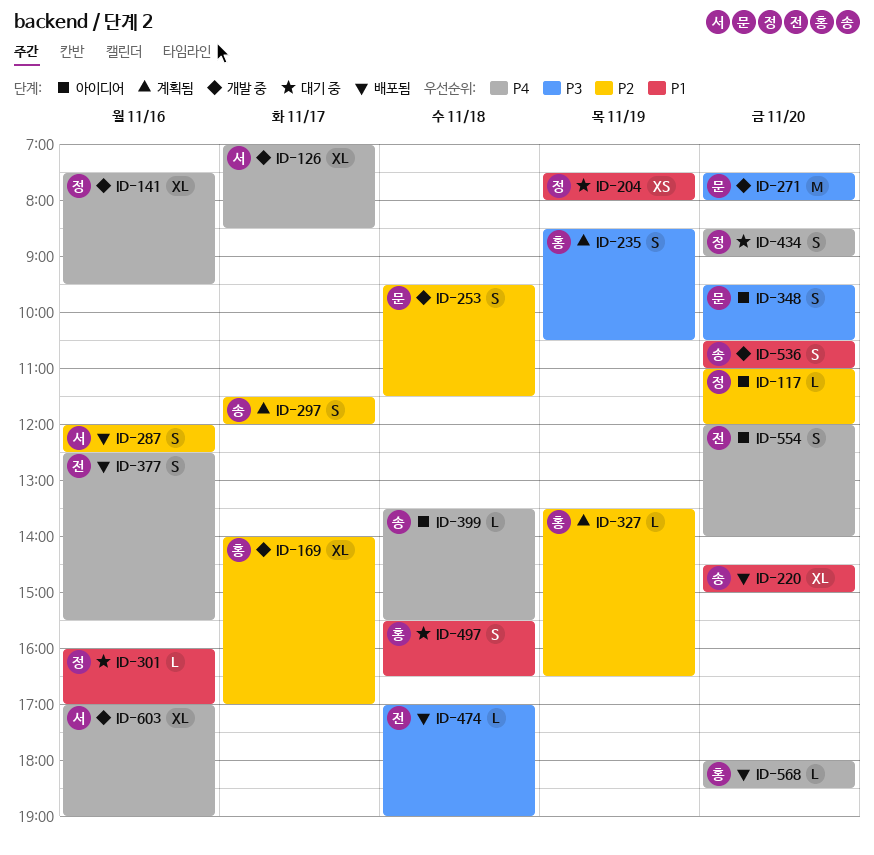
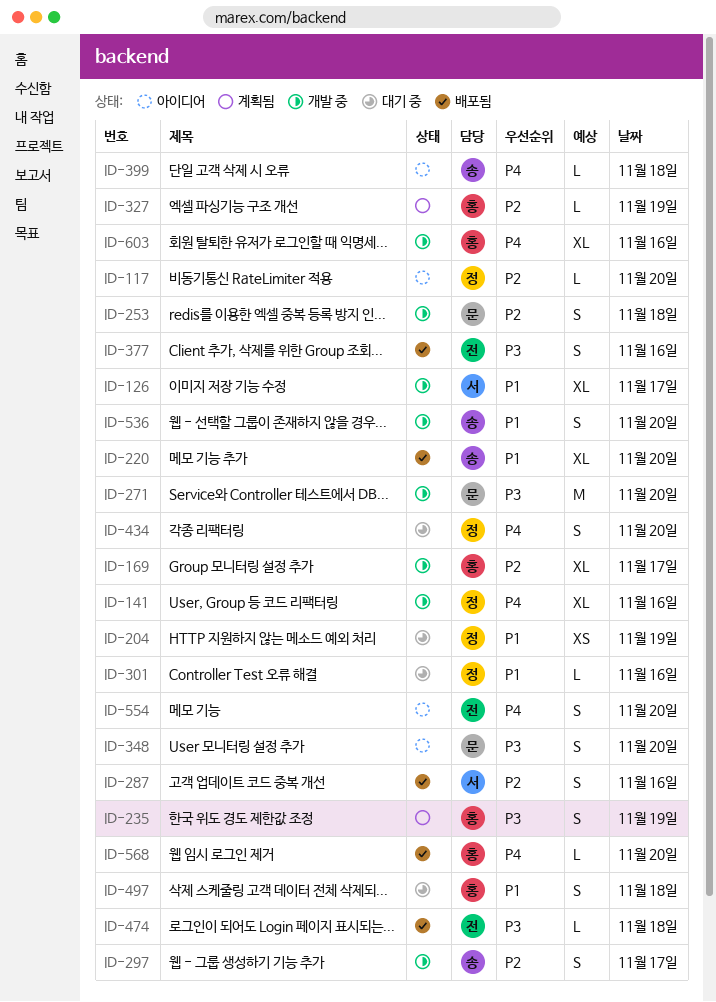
ID-126, priority: P4 -> P1
ID-297, status: 계획됨 -> 개발 중
ID-377, priority: P4 -> P3
ID-603, owner: 서 -> 홍

